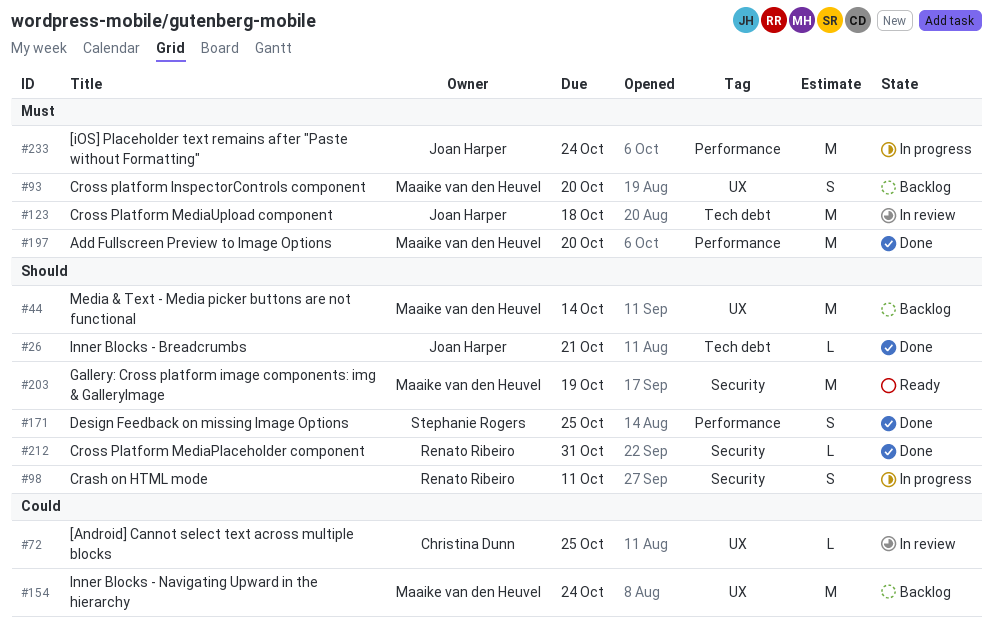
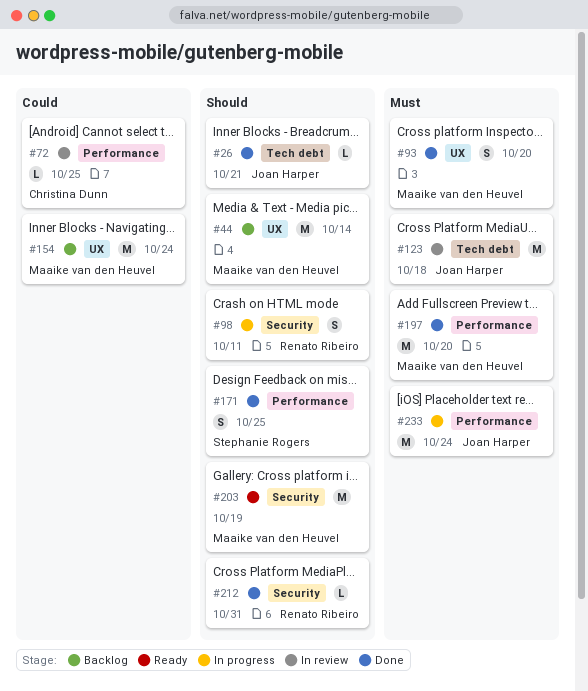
#72, label: UX -> Performance
#93, status: Backlog -> Done

